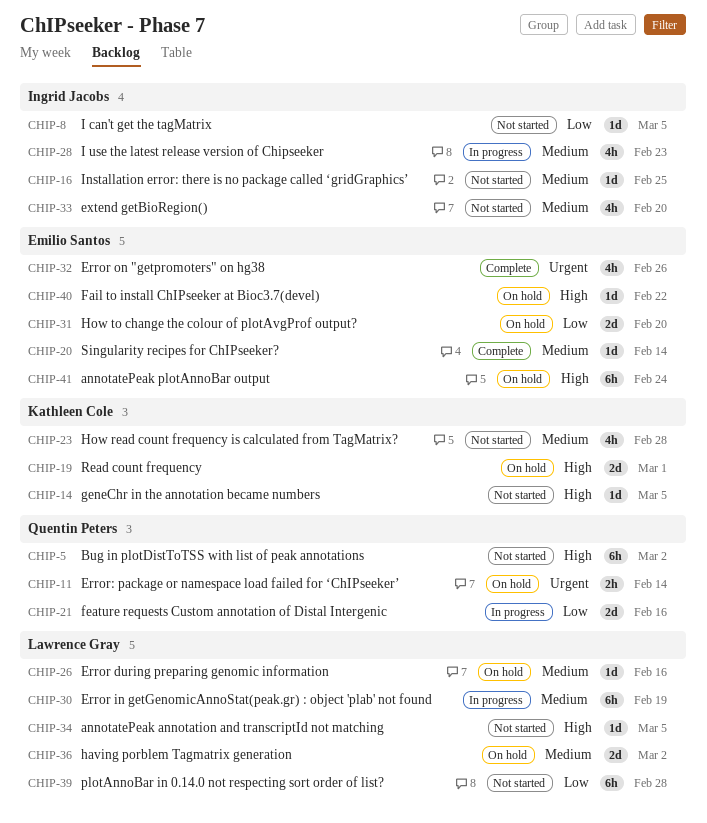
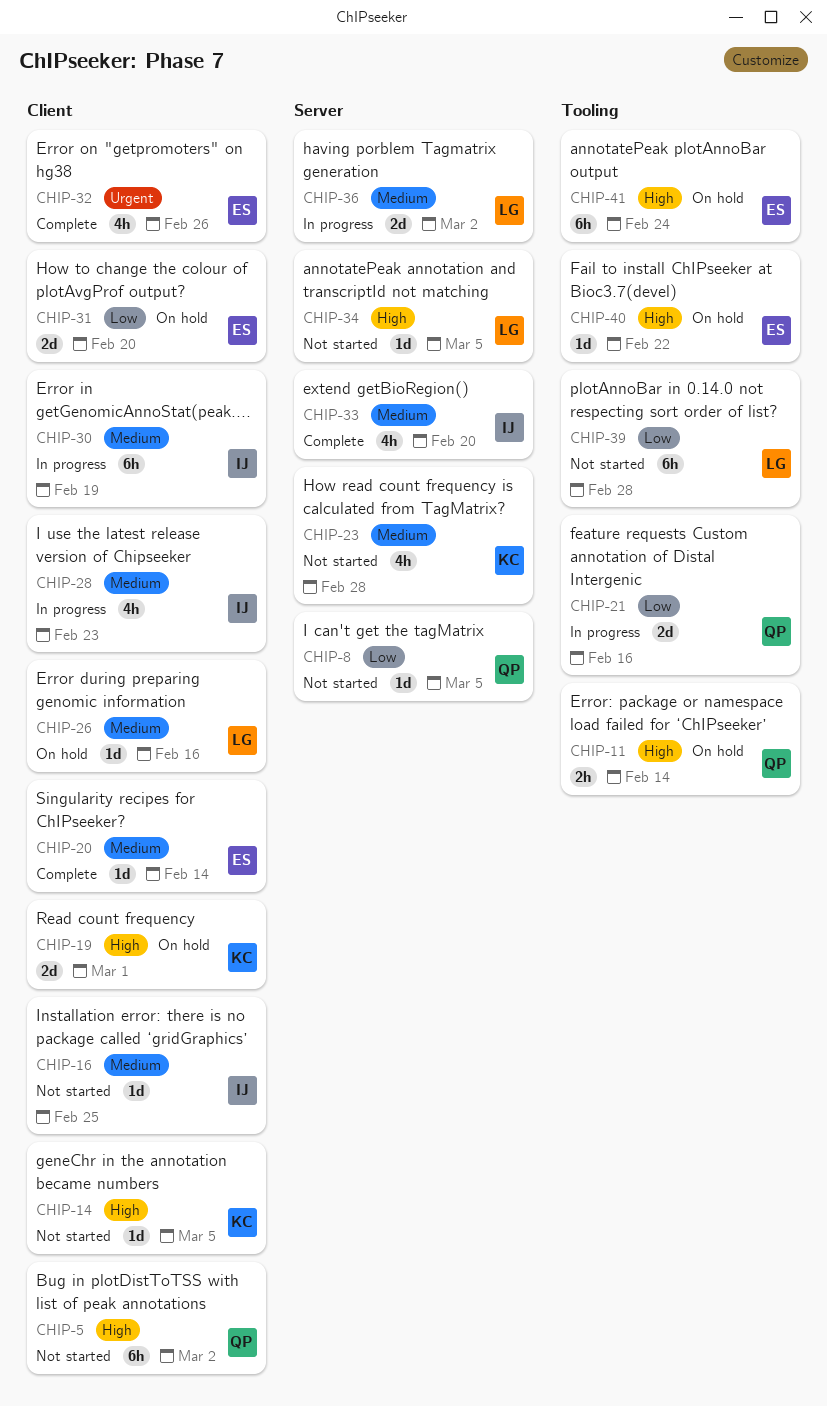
CHIP-8, owner: Ingrid Jacobs -> Quentin Peters
CHIP-11, priority: Urgent -> High
CHIP-30, owner: Lawrence Gray -> Ingrid Jacobs
CHIP-33, status: Not started -> Complete
CHIP-36, status: On hold -> In progress

